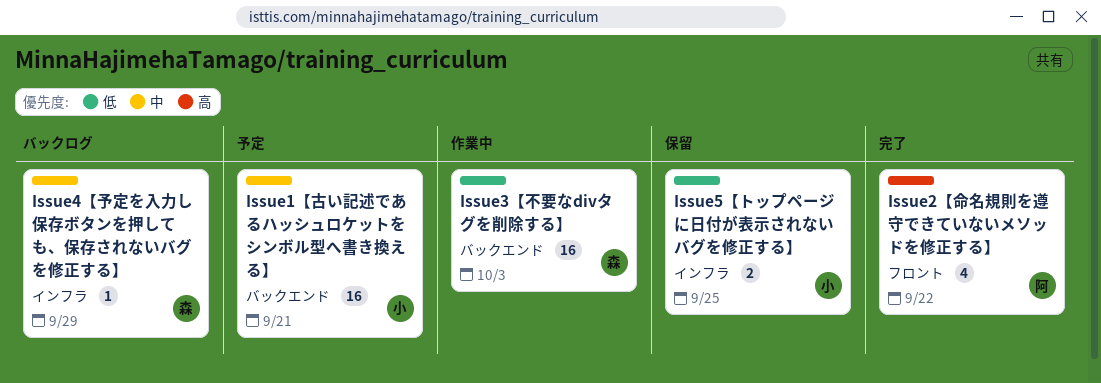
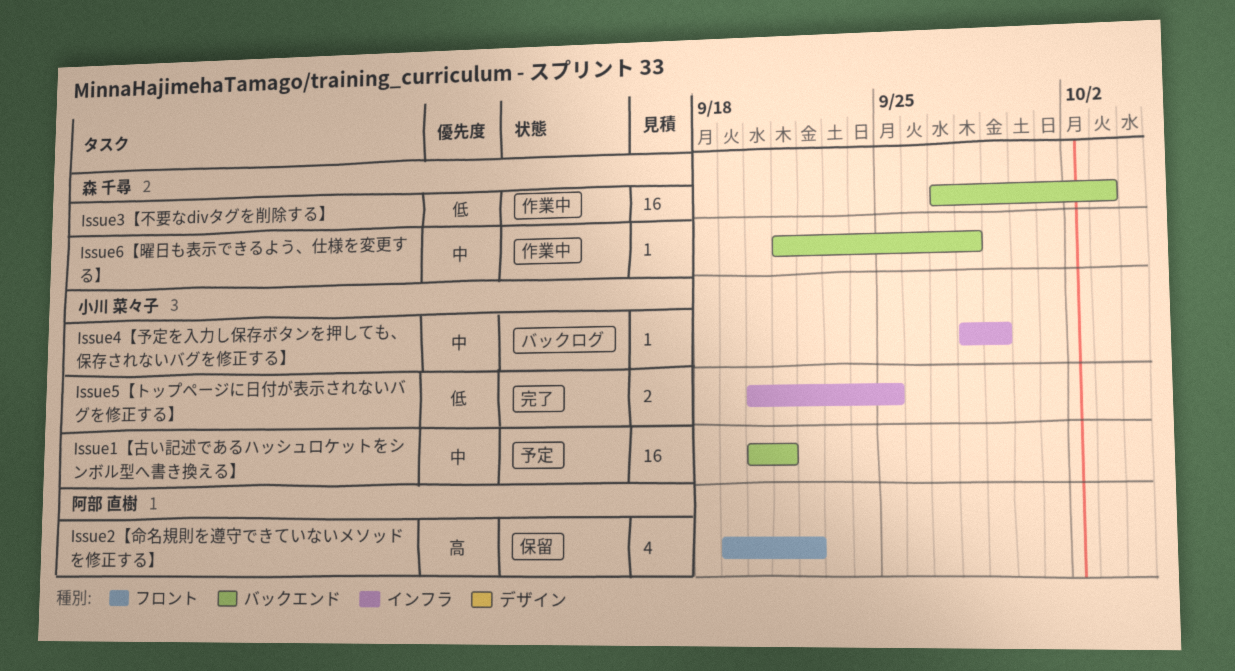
Issue2【命名規則を遵守できていないメソッドを修正する】, status: 完了 -> 保留
Issue4【予定を入力し保存ボタンを押しても、保存されないバグを修正する】, owner: 森 千尋 -> 小川 菜々子
Issue5【トップページに日付が表示されないバグを修正する】, status: 保留 -> 完了
Issue6【曜日も表示できるよう、仕様を変更する】: none -> present

